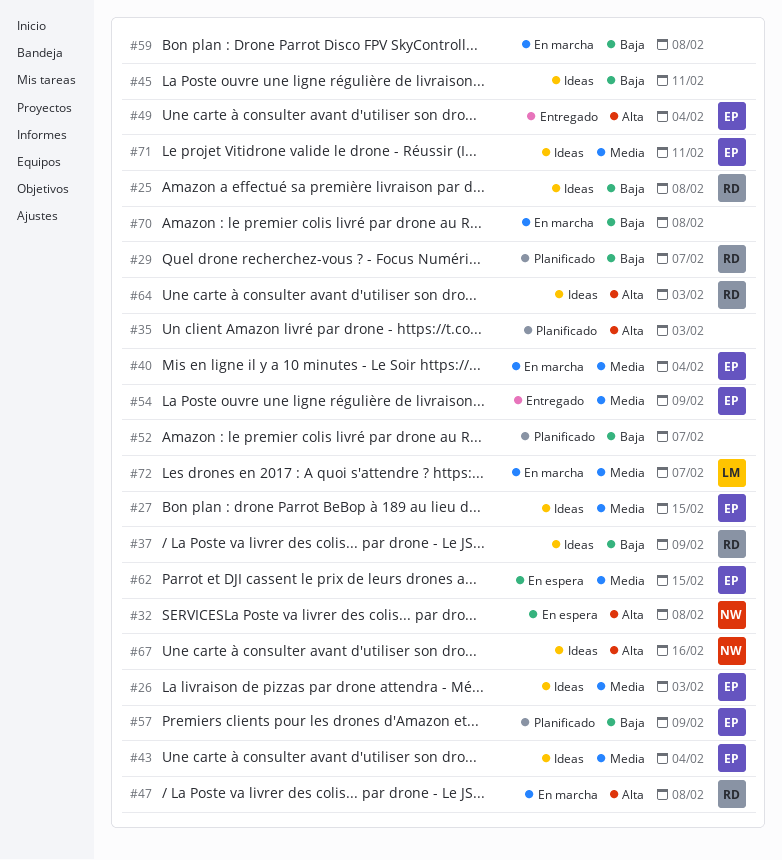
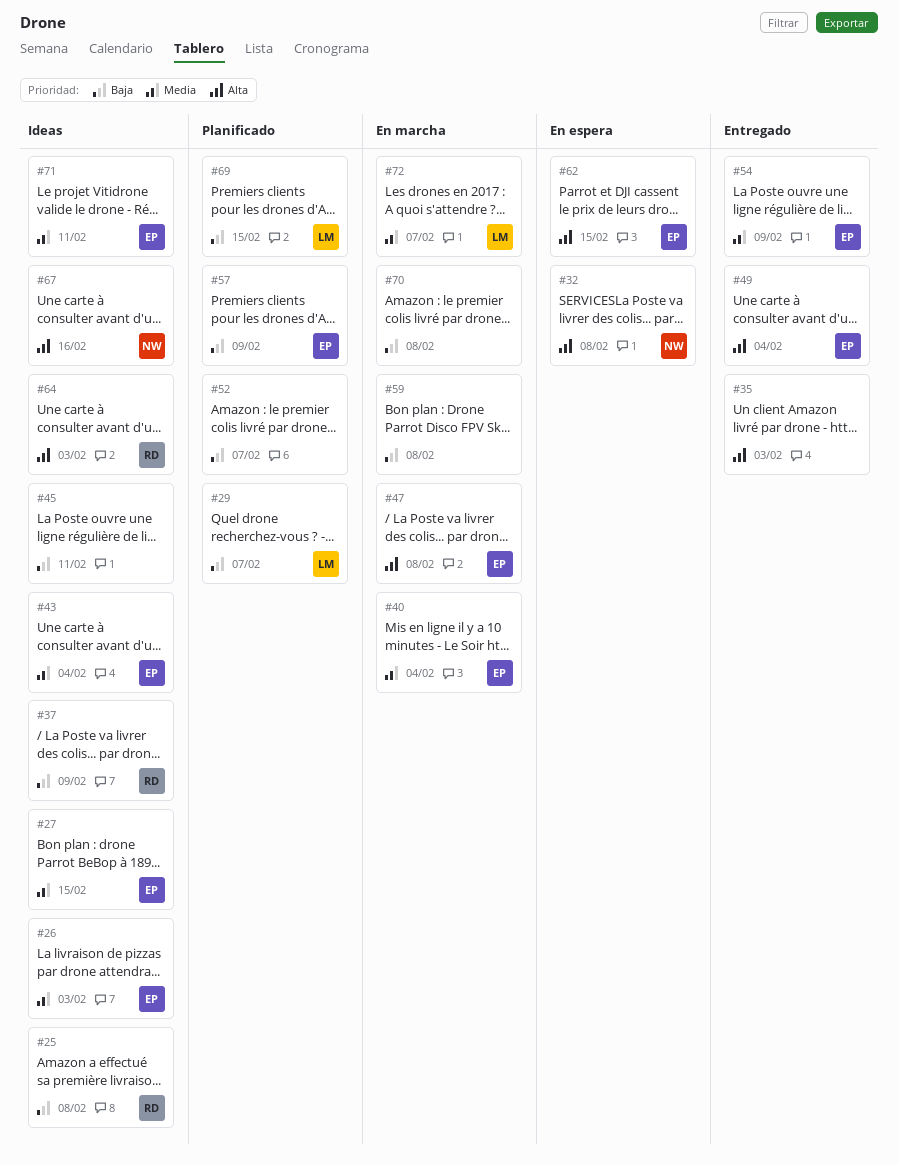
#29, owner: RD -> LM
#35, status: Planificado -> Entregado
#47, owner: RD -> EP
#62, priority: Media -> Alta
#69: none -> present

